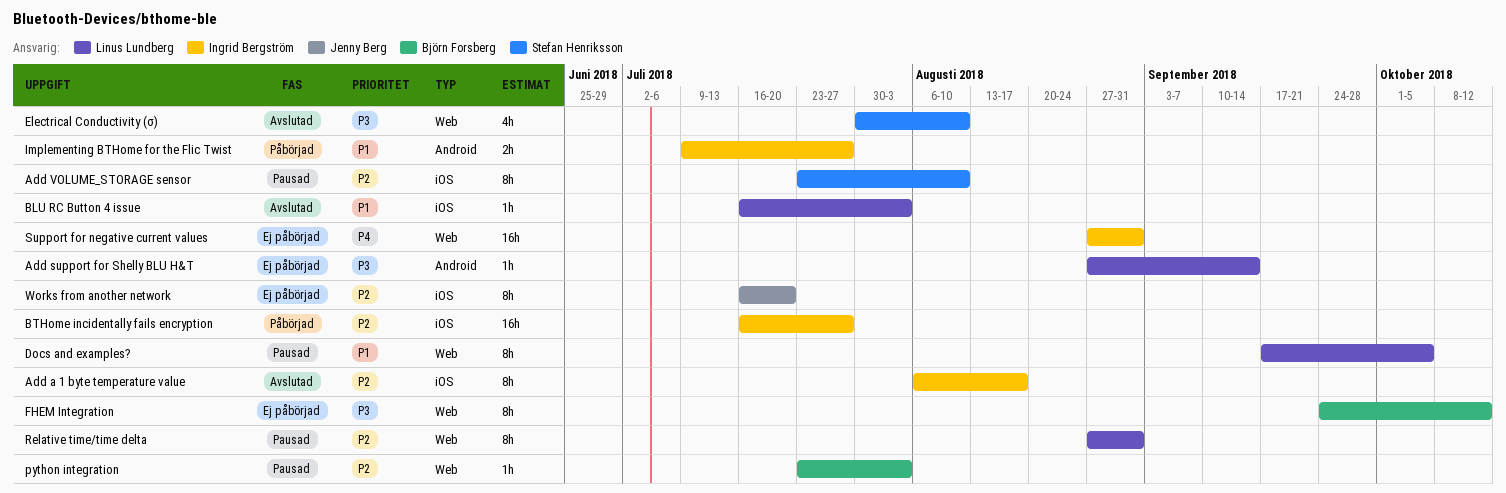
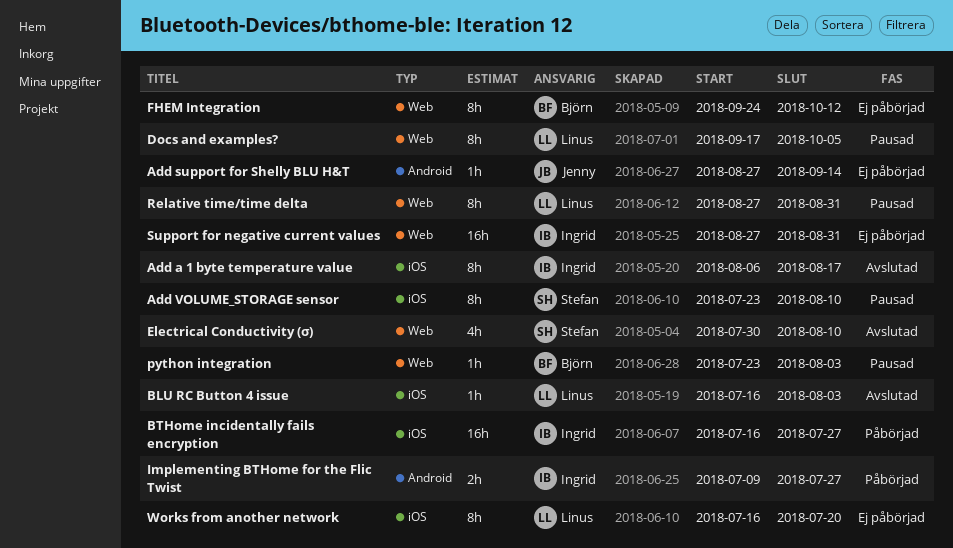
Add support for Shelly BLU H&T, owner: Linus Lundberg -> Jenny Berg
Works from another network, owner: Jenny Berg -> Linus Lundberg

